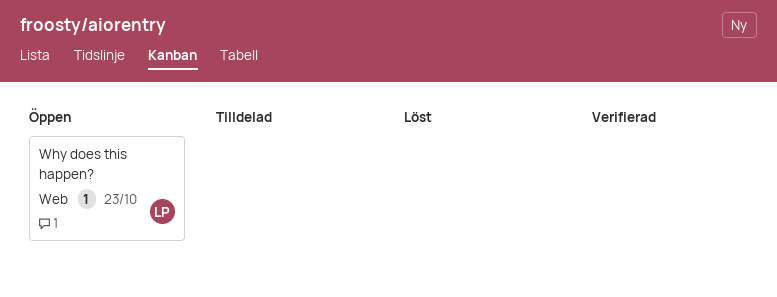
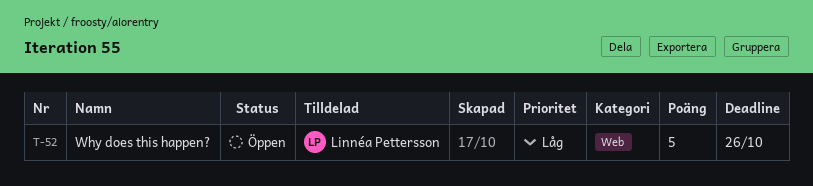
Why does this happen?, estimate: 1 -> 5
Why does this happen?, due: Oct 23 -> Oct 26

